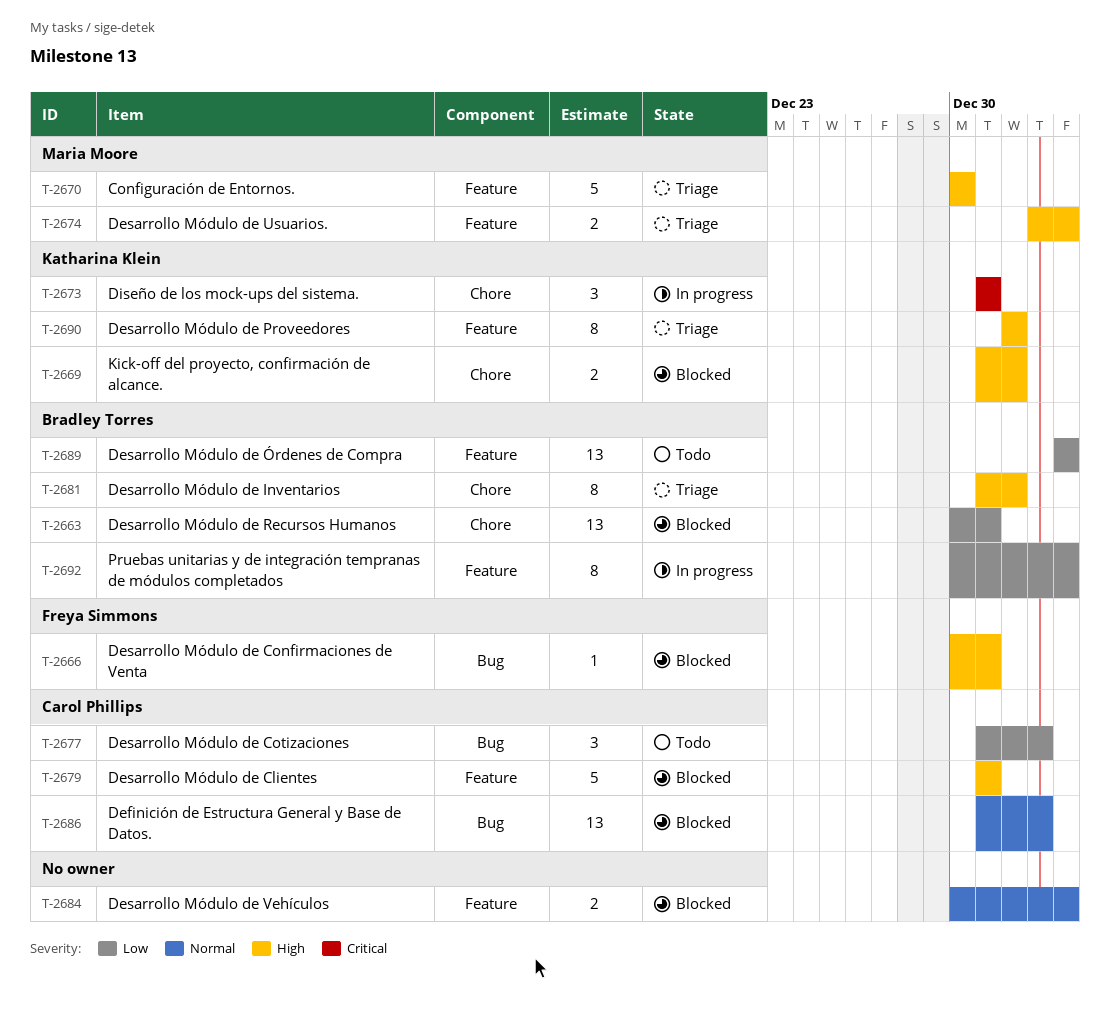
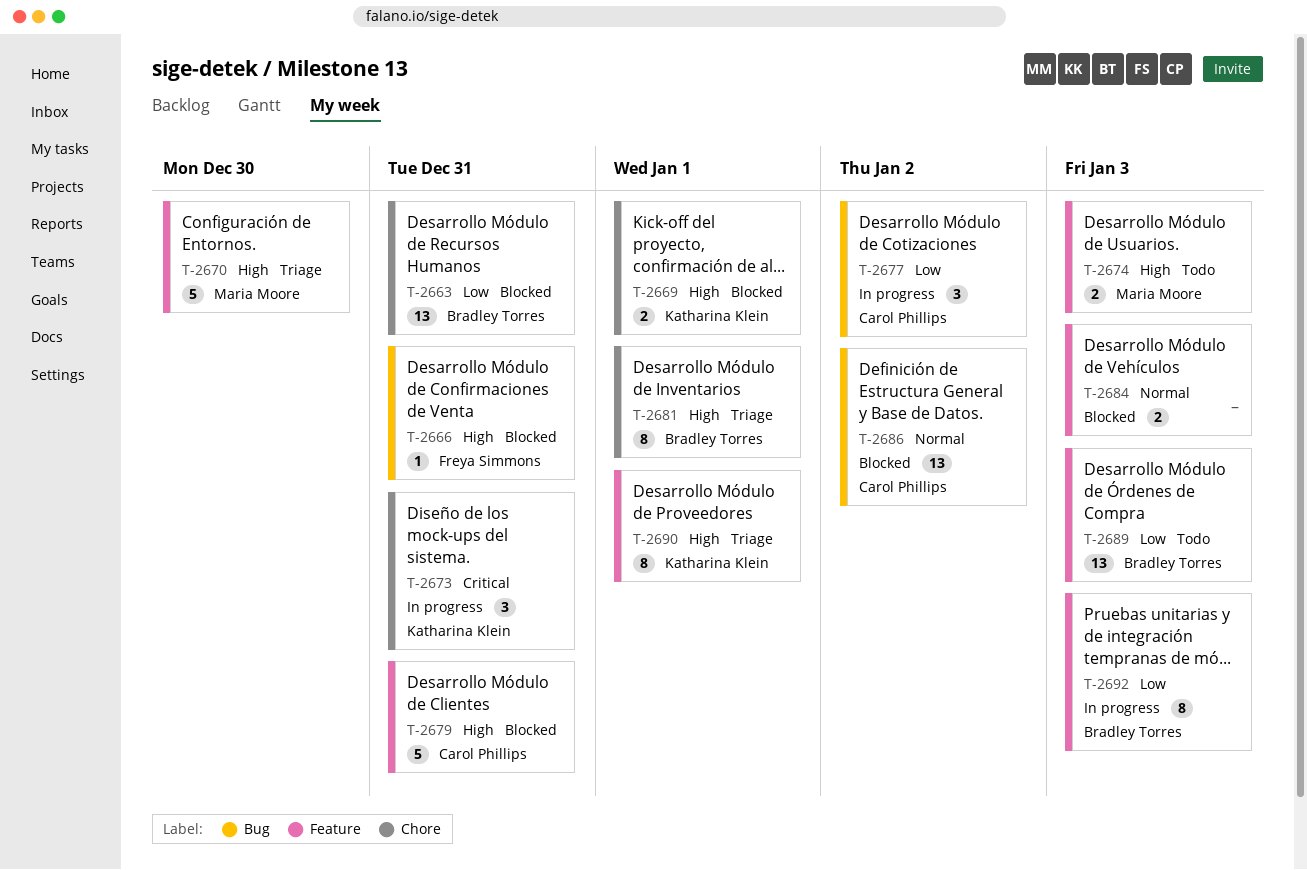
T-2674, status: Triage -> Todo
T-2677, status: Todo -> In progress

